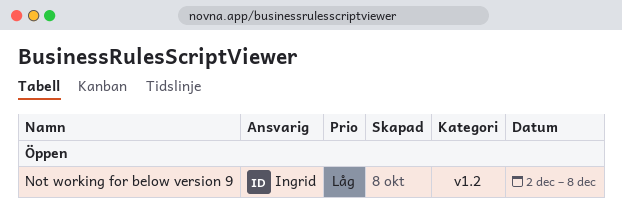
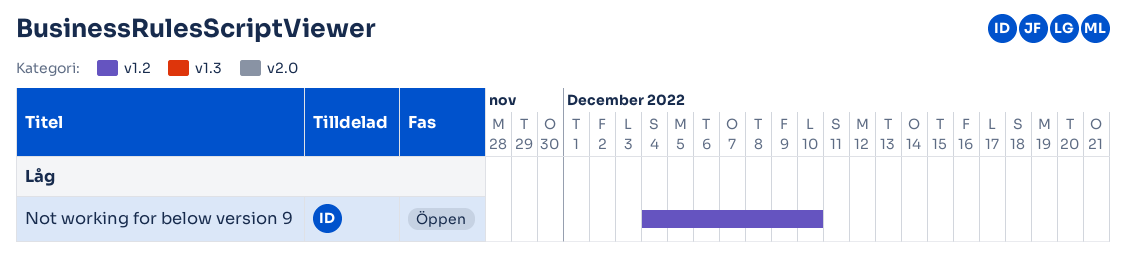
Not working for below version 9, start: Dec 2 -> Dec 4
Not working for below version 9, due: Dec 8 -> Dec 10

